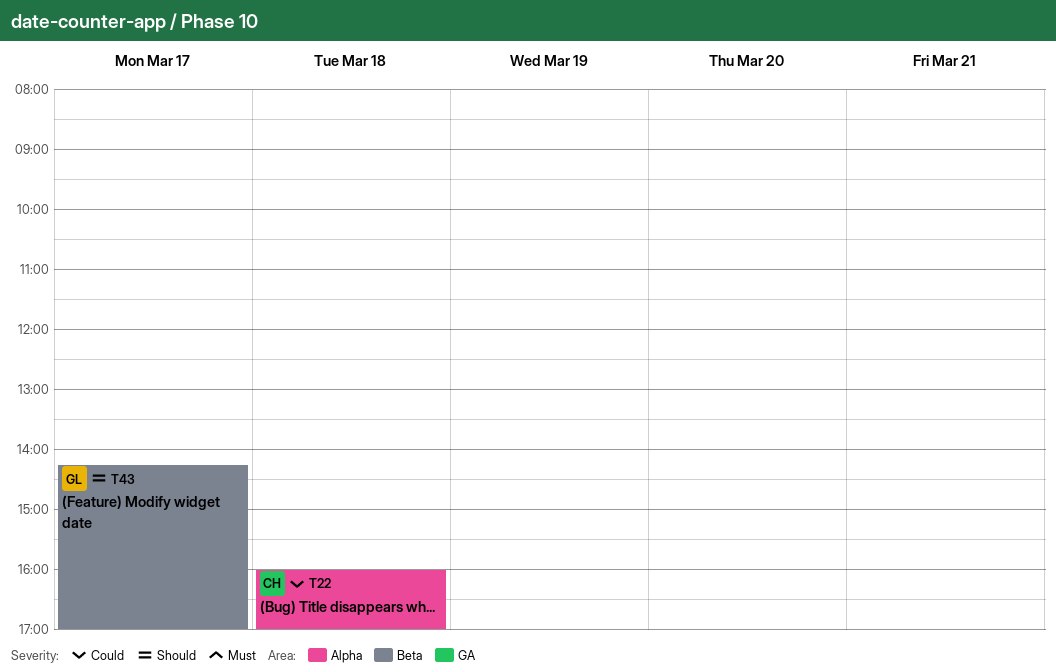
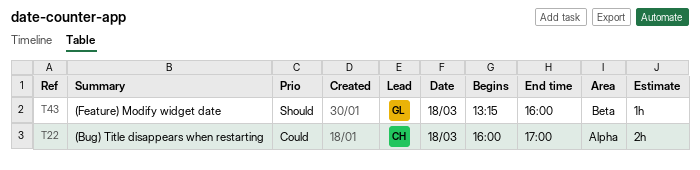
T43, day: Mar 17 -> Mar 18
T43, begins: 14:15 -> 13:15
T43, ends: 17:00 -> 16:00

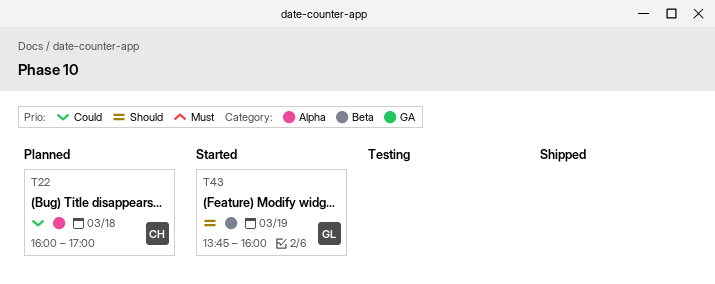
T43, day: Mar 18 -> Mar 19
T43, begins: 13:15 -> 13:45

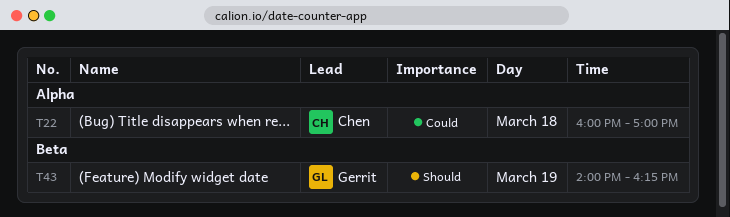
T43, begins: 13:45 -> 14:00
T43, ends: 16:00 -> 16:15

